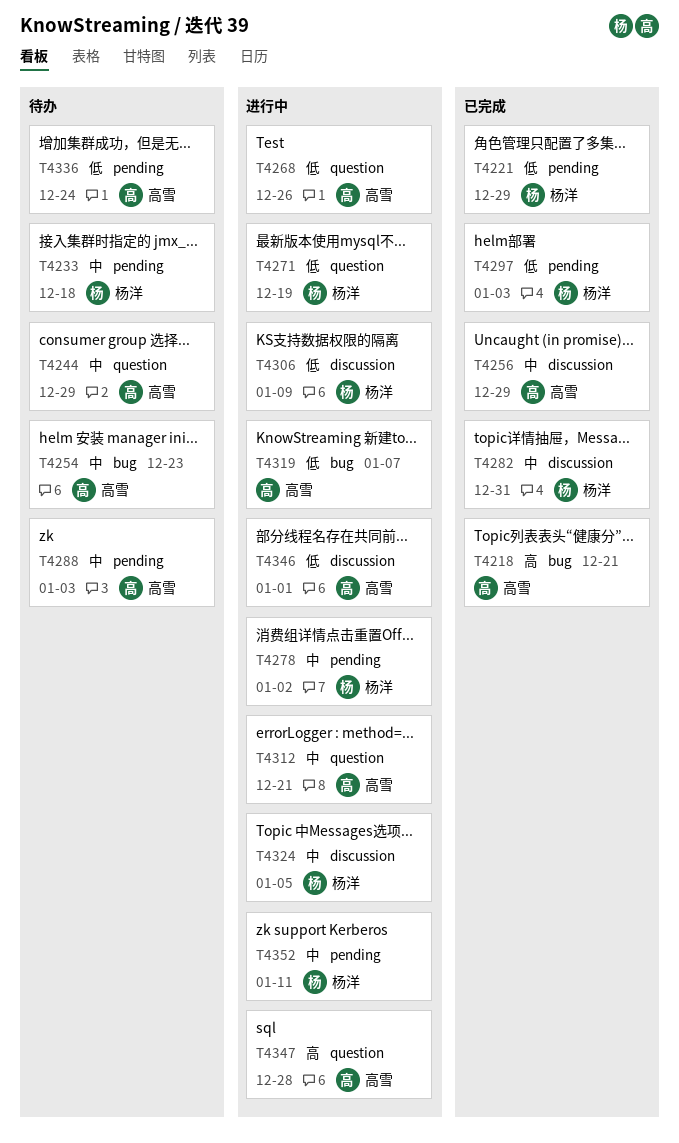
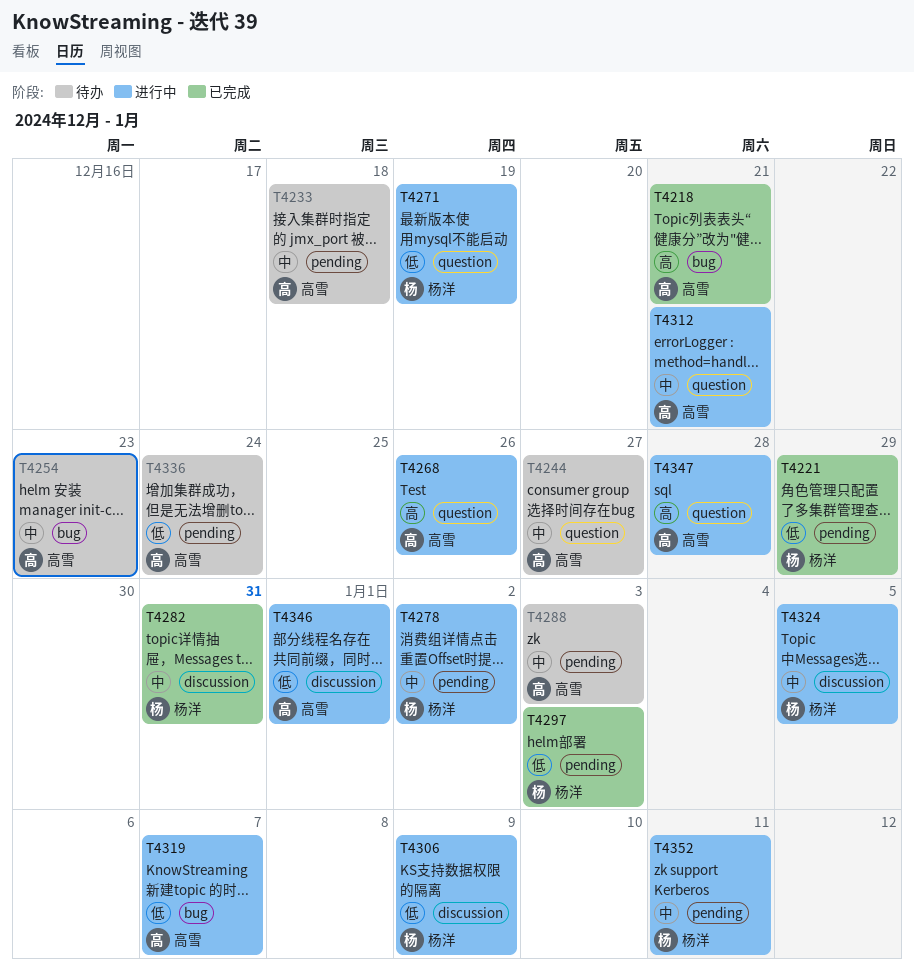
T4233, owner: 杨洋 -> 高雪
T4244, due: Dec 29 -> Dec 27
T4256: present -> none
T4268, priority: 低 -> 高

